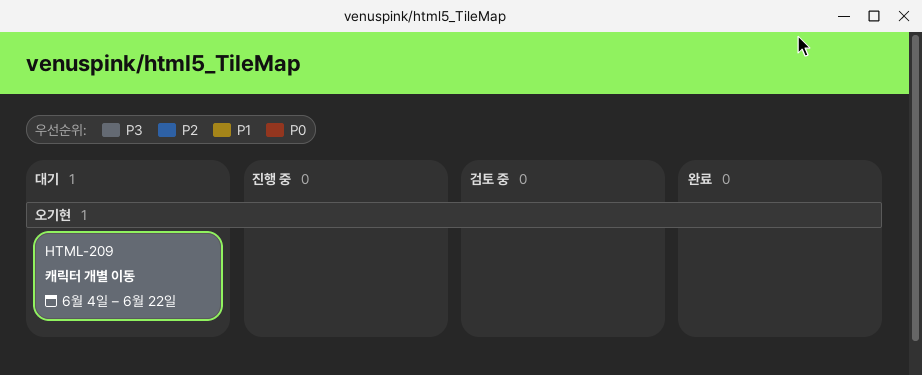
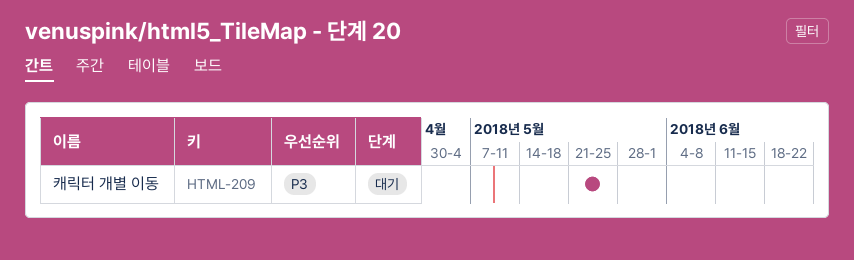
HTML-209, start: Jun 4 -> May 21
HTML-209, due: Jun 22 -> May 25

